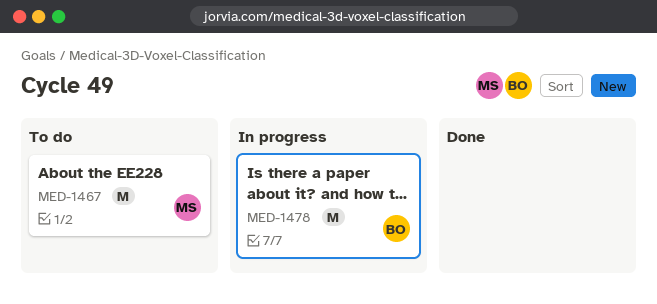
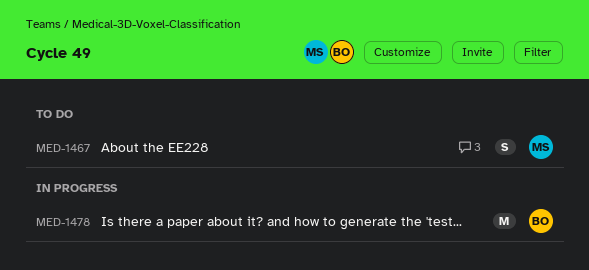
MED-1467, estimate: M -> S

